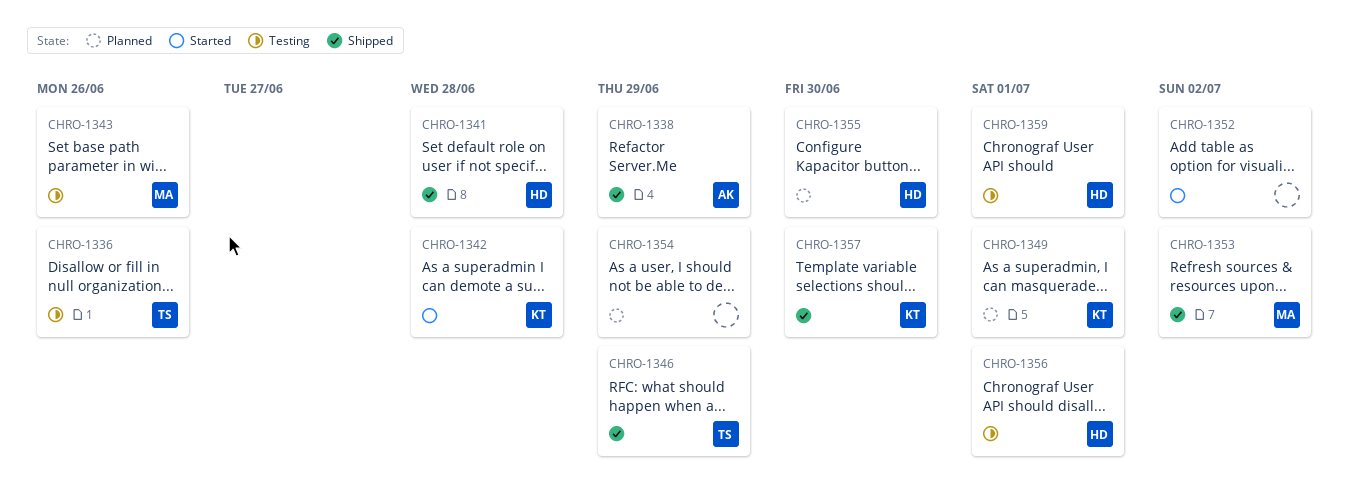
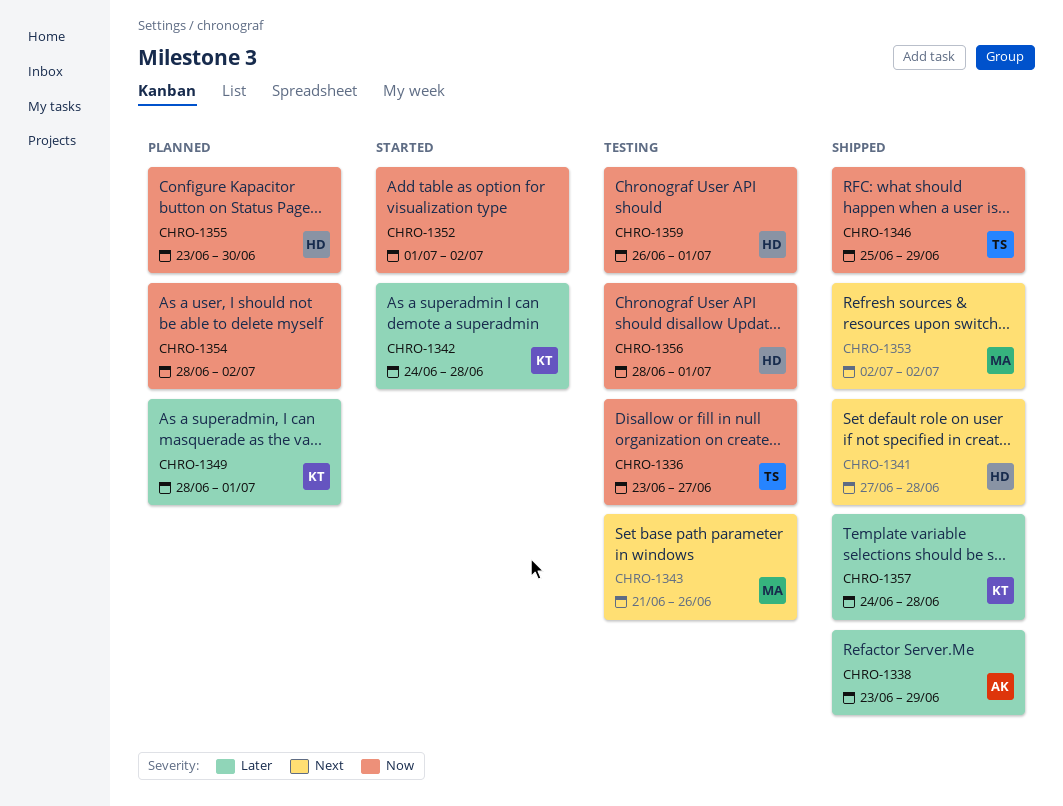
CHRO-1336, due: Jun 26 -> Jun 27
CHRO-1354, due: Jun 29 -> Jul 2
CHRO-1357, due: Jun 30 -> Jun 28

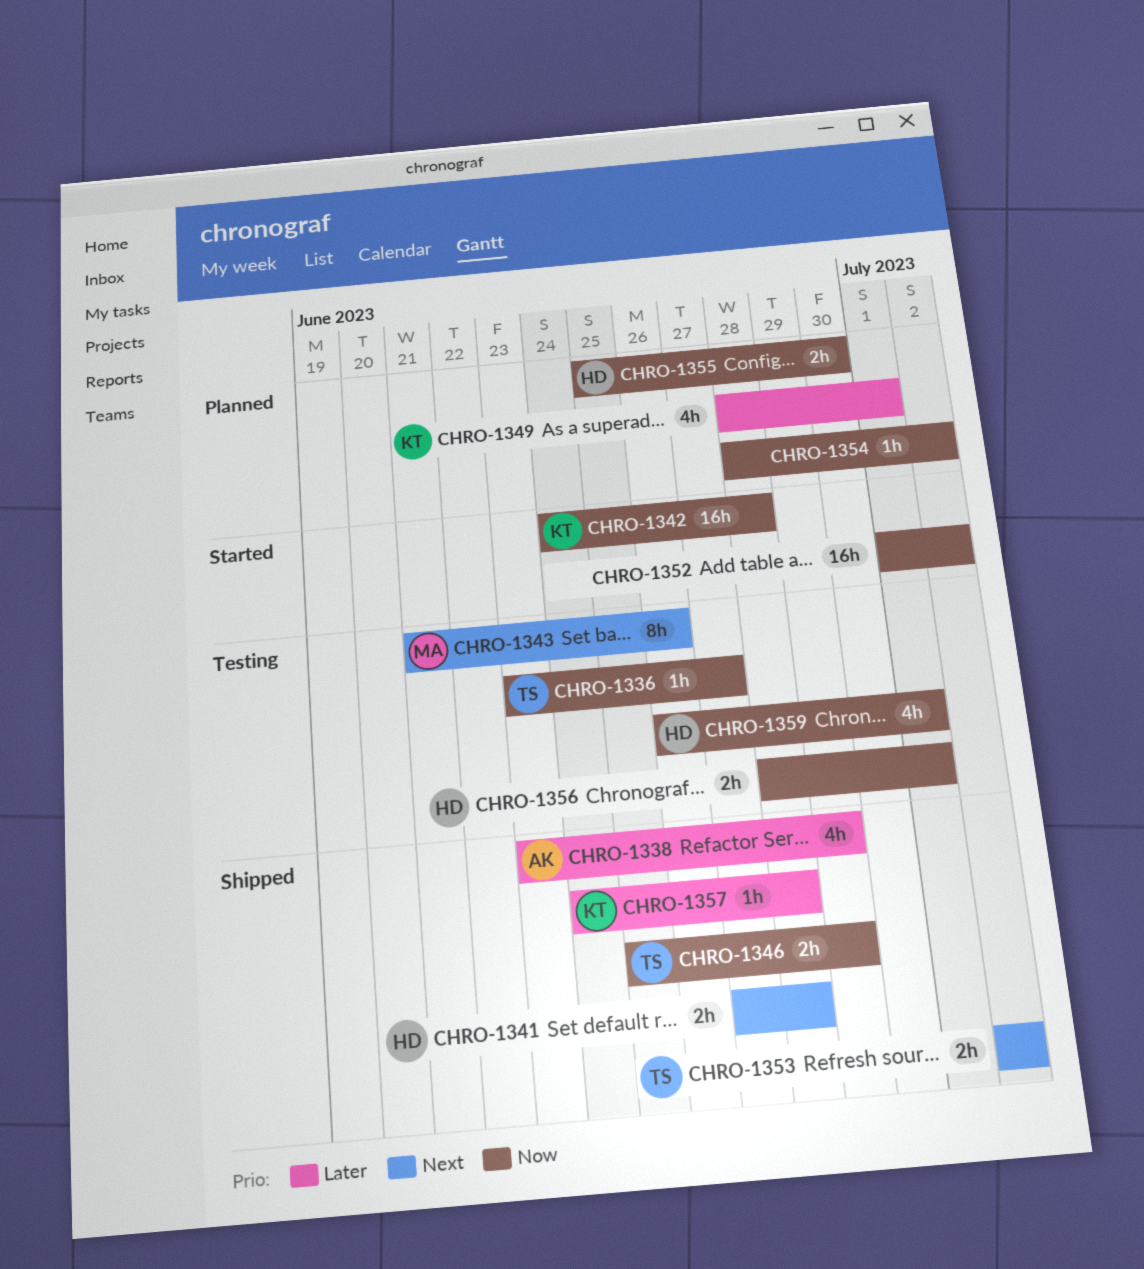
CHRO-1342, priority: Later -> Now
CHRO-1353, owner: MA -> TS
CHRO-1355, start: Jun 23 -> Jun 25

